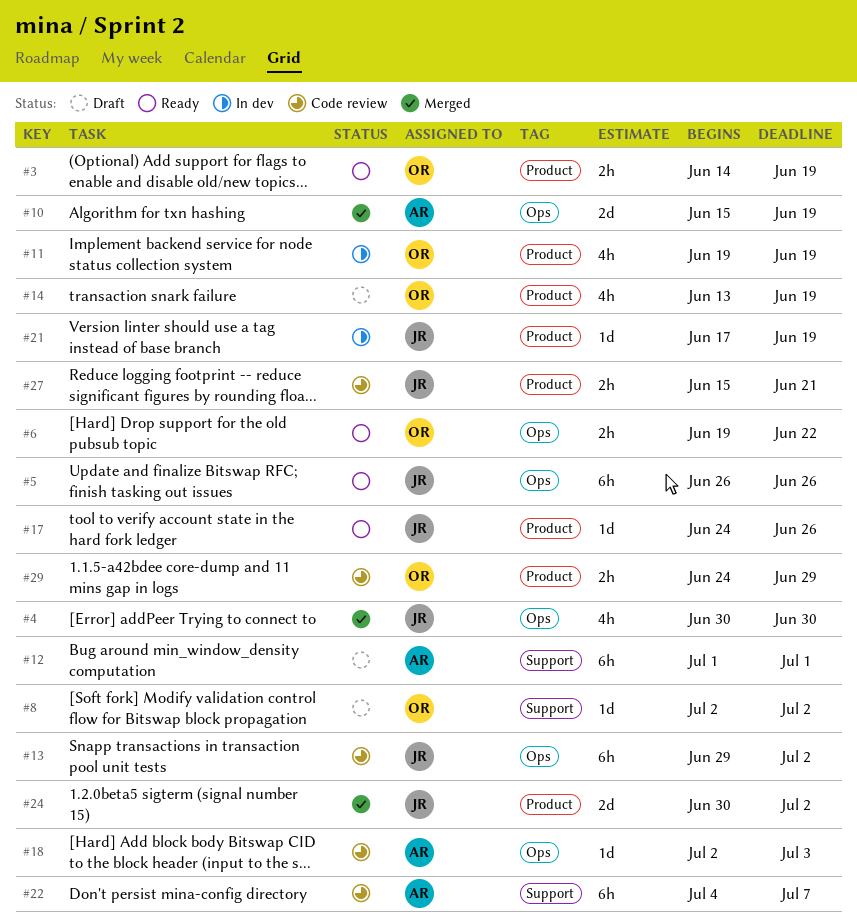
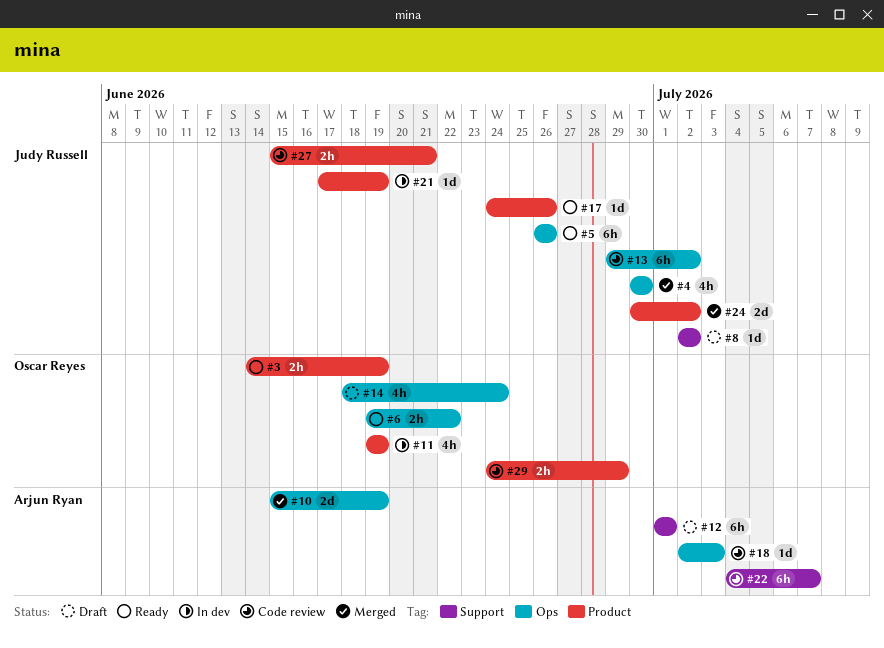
#8, owner: Oscar Reyes -> Judy Russell
#14, label: Product -> Ops
#14, start: Jun 13 -> Jun 18
#14, due: Jun 19 -> Jun 24

